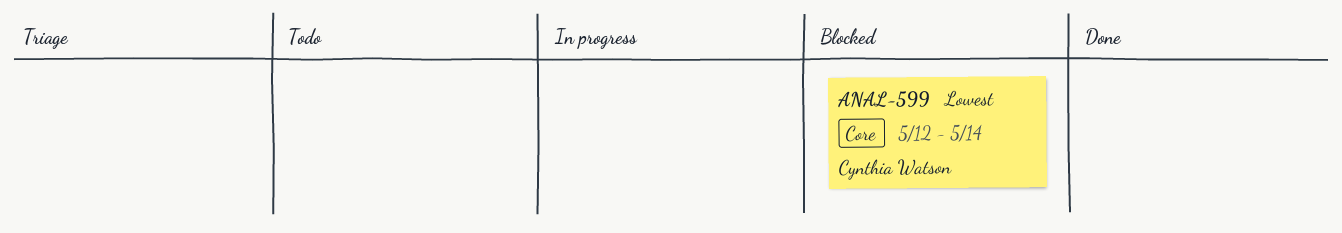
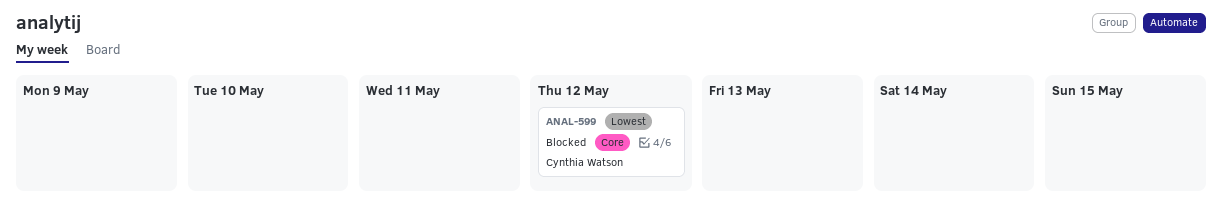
ANAL-599, due: May 14 -> May 12

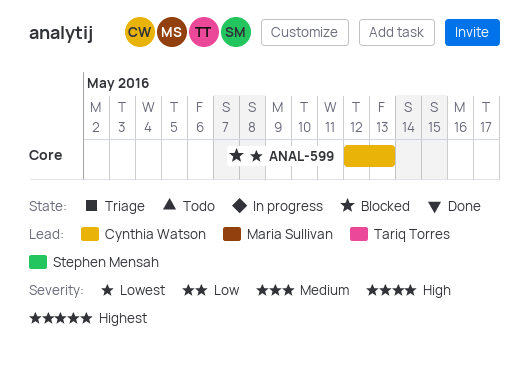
ANAL-599, due: May 12 -> May 13

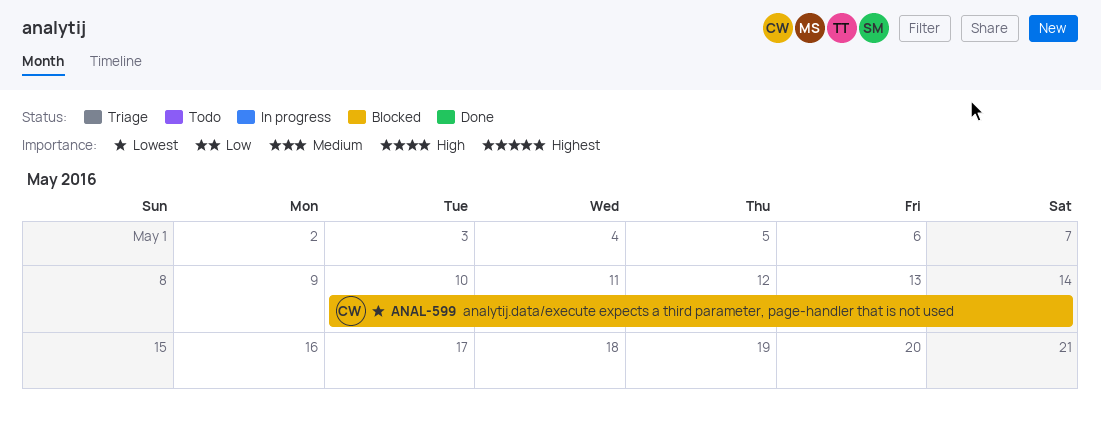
ANAL-599, start: May 12 -> May 10
ANAL-599, due: May 13 -> May 14

